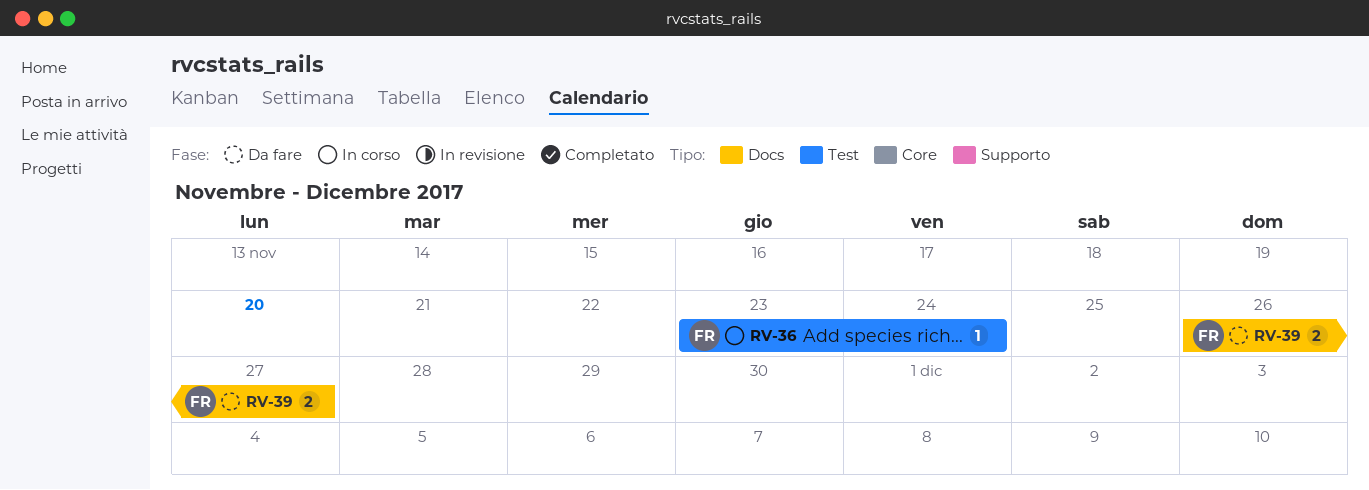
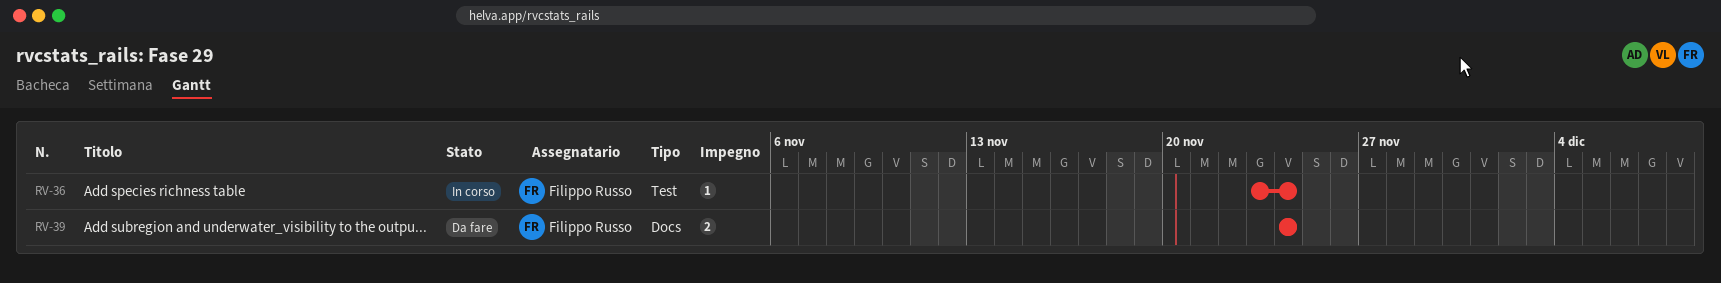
RV-39, start: Nov 26 -> Nov 24
RV-39, due: Nov 27 -> Nov 24

